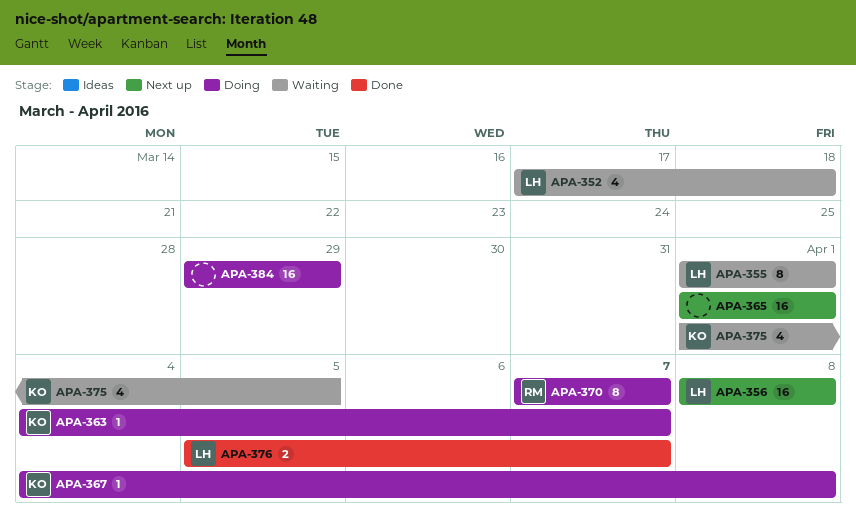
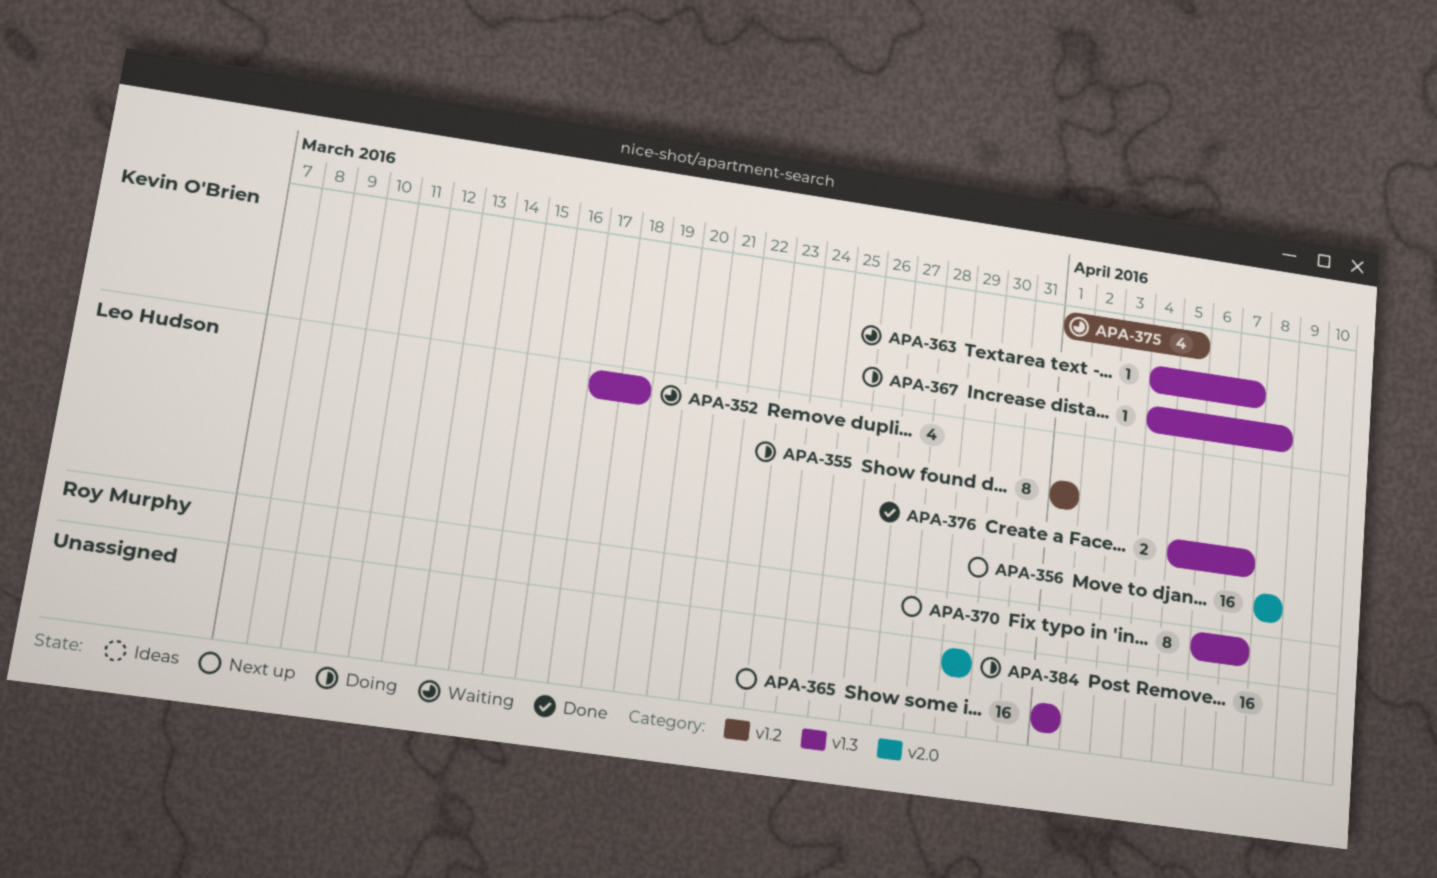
APA-355, status: Waiting -> Doing
APA-363, status: Doing -> Waiting
APA-370, status: Doing -> Next up
APA-370, start: Apr 7 -> Apr 6

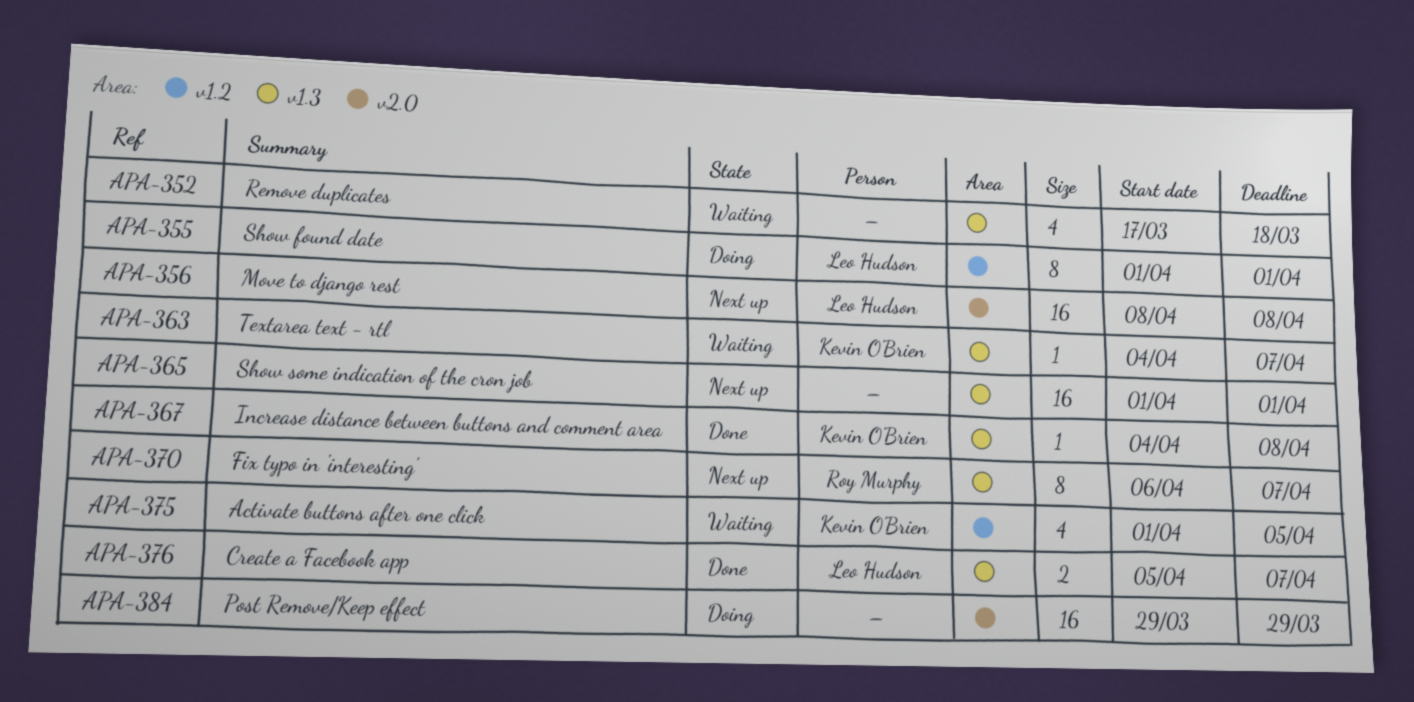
APA-352, owner: Leo Hudson -> none
APA-367, status: Doing -> Done

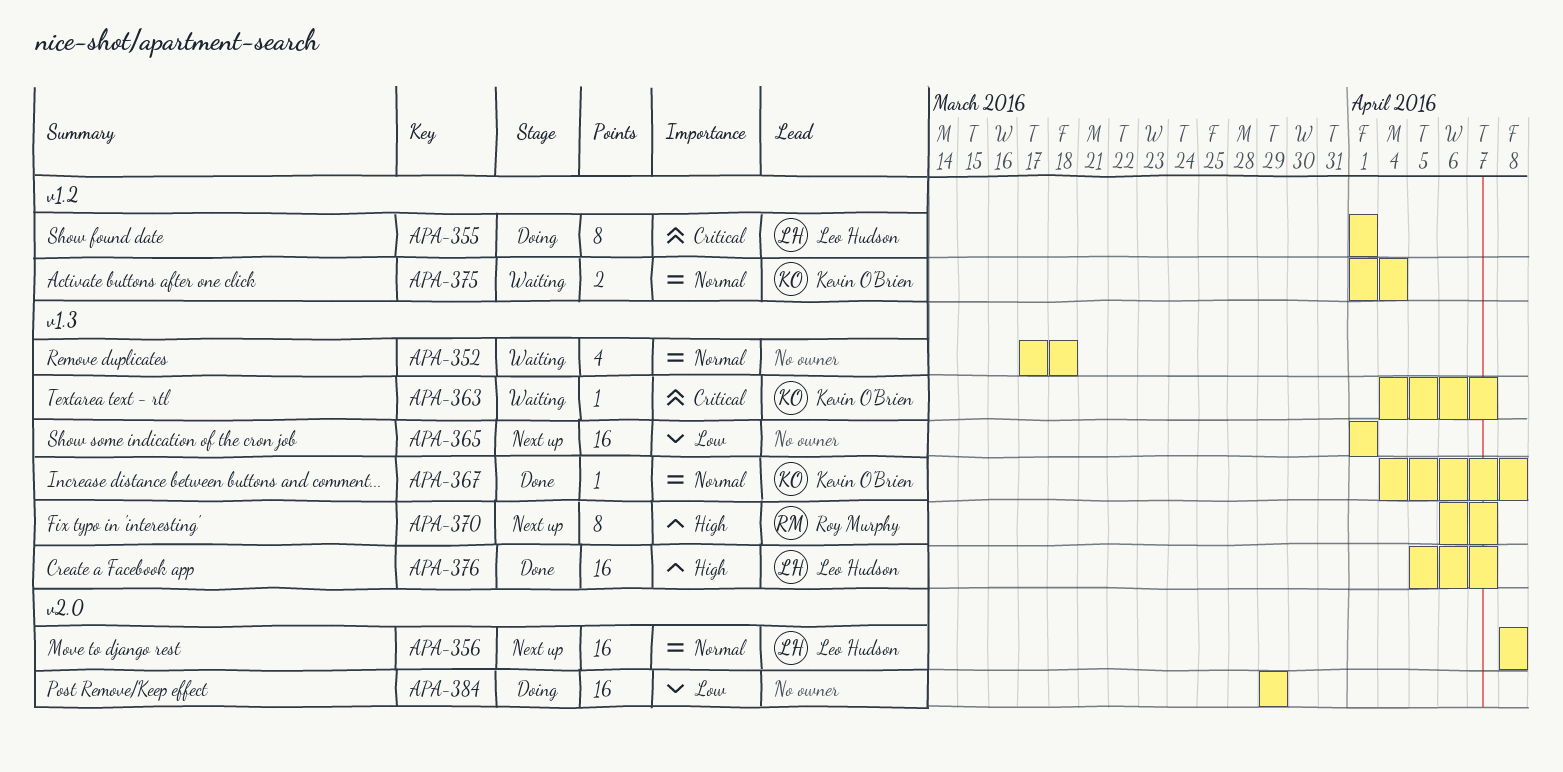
APA-375, estimate: 4 -> 2
APA-375, due: Apr 5 -> Apr 4
APA-376, estimate: 2 -> 16

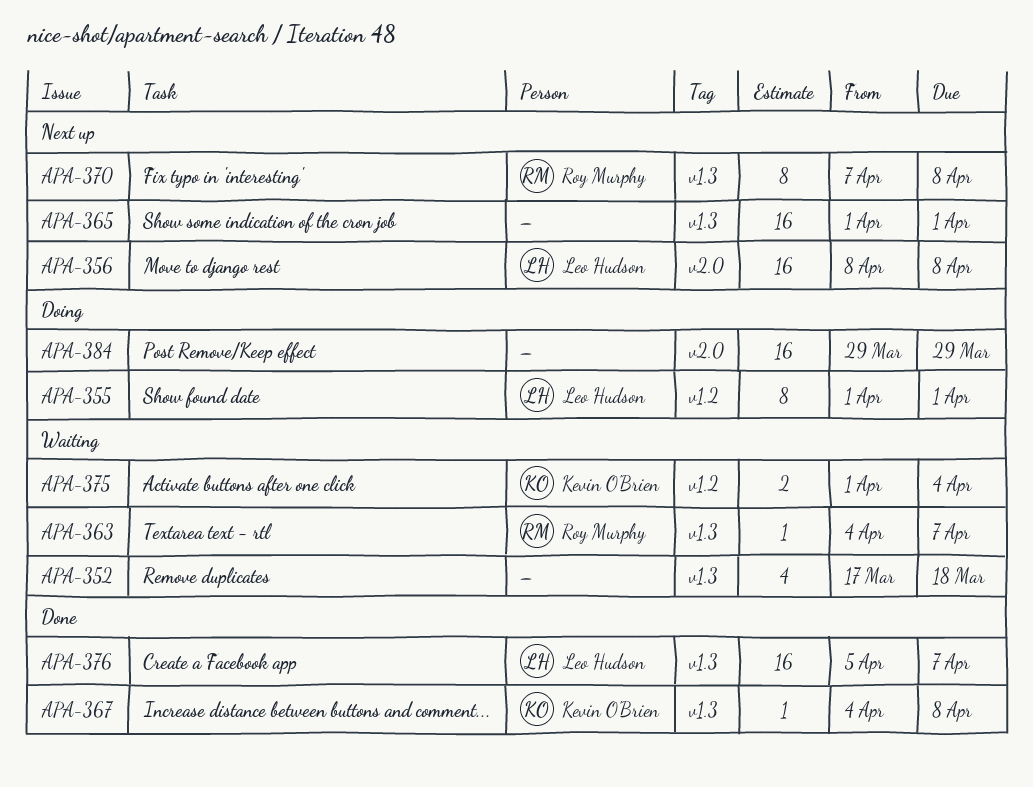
APA-363, owner: Kevin O'Brien -> Roy Murphy
APA-370, start: Apr 6 -> Apr 7
APA-370, due: Apr 7 -> Apr 8

